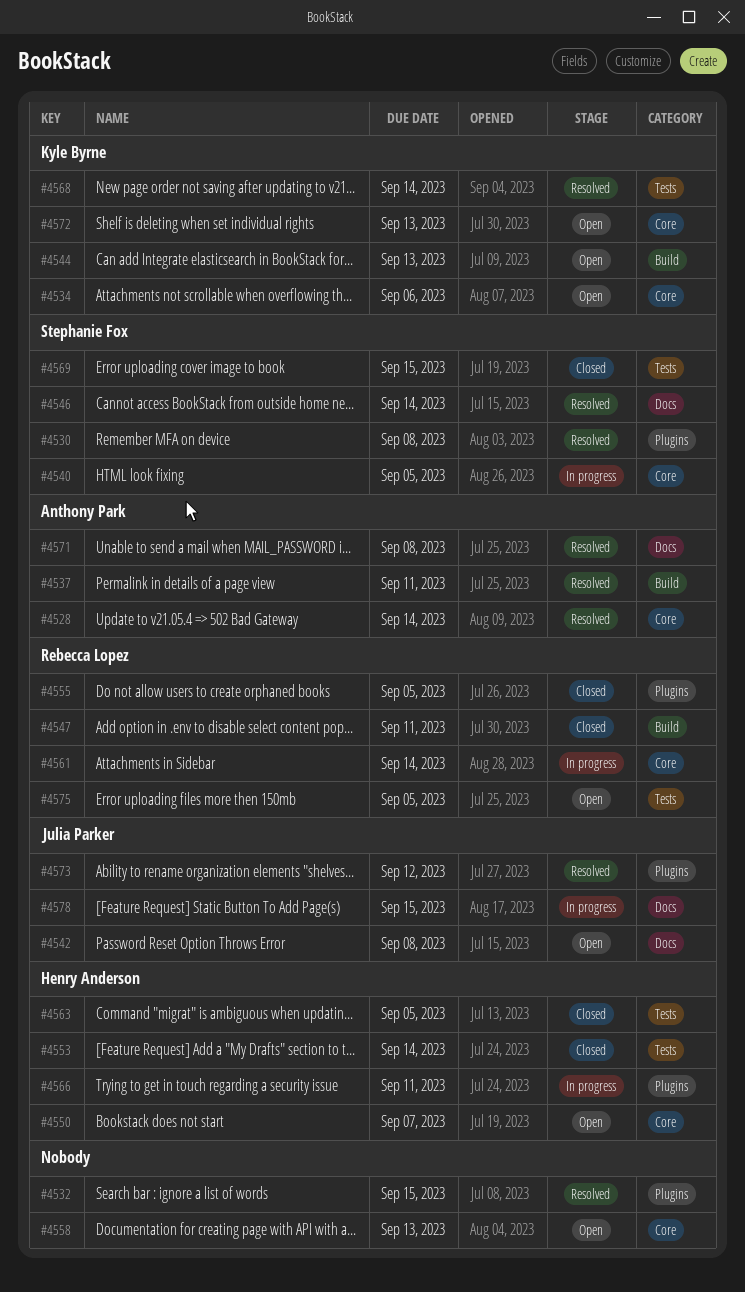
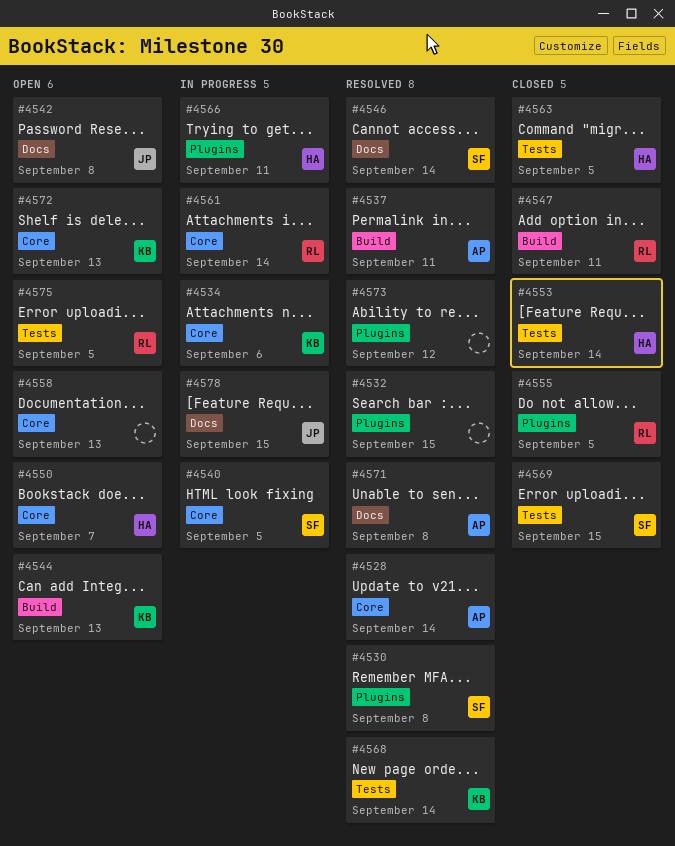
#4534, status: Open -> In progress
#4573, owner: Julia Parker -> none

